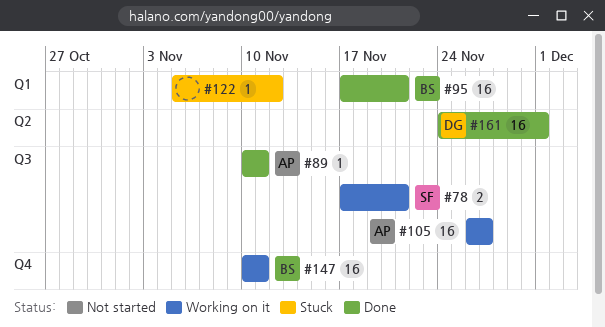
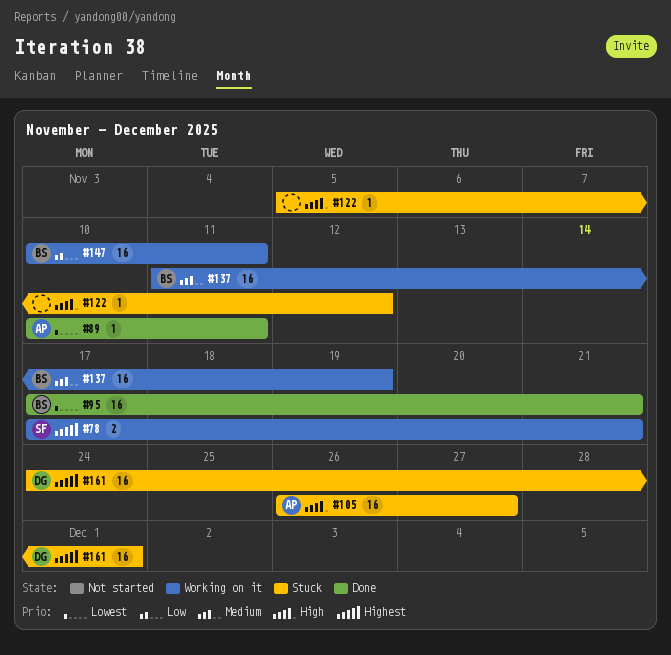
#105, status: Working on it -> Stuck
#137: none -> present
#161, status: Done -> Stuck

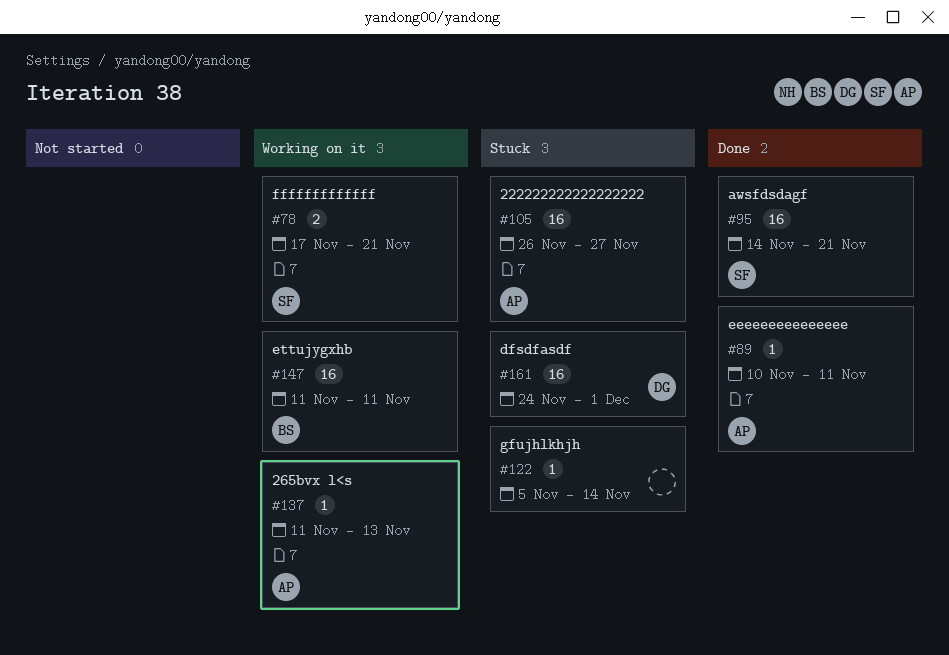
#95, owner: BS -> SF
#95, start: Nov 17 -> Nov 14
#122, due: Nov 12 -> Nov 14
#137, owner: BS -> AP
#137, estimate: 16 -> 1
#137, due: Nov 19 -> Nov 13
#147, start: Nov 10 -> Nov 11

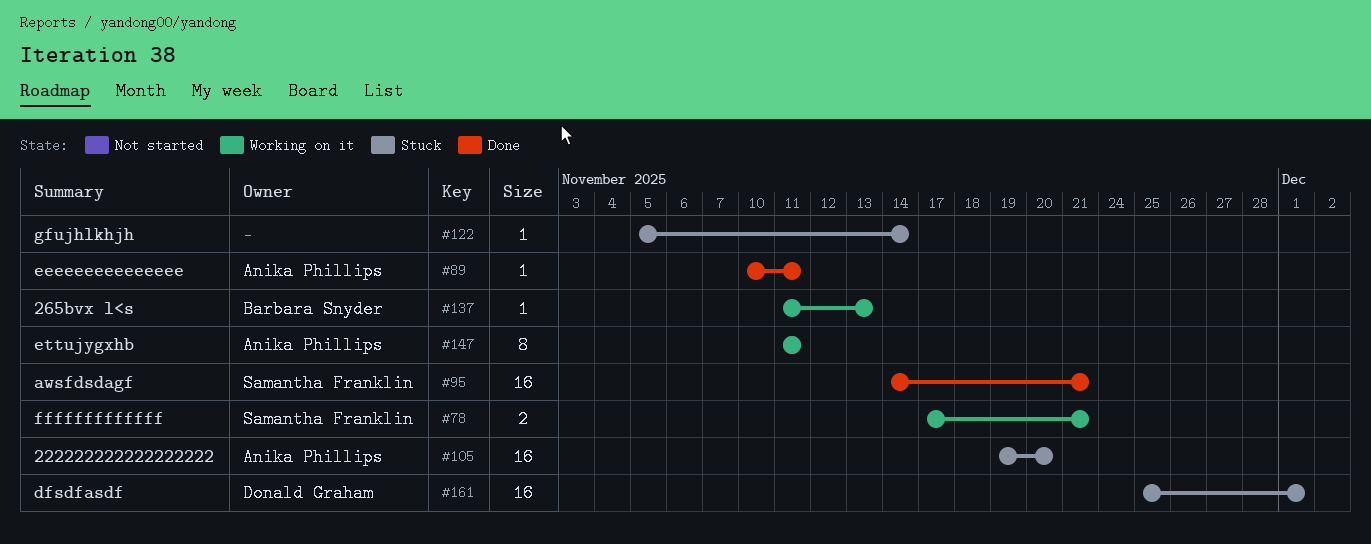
#105, start: Nov 26 -> Nov 19
#105, due: Nov 27 -> Nov 20
#137, owner: Anika Phillips -> Barbara Snyder
#147, owner: Barbara Snyder -> Anika Phillips
#147, estimate: 16 -> 8
#161, start: Nov 24 -> Nov 25

